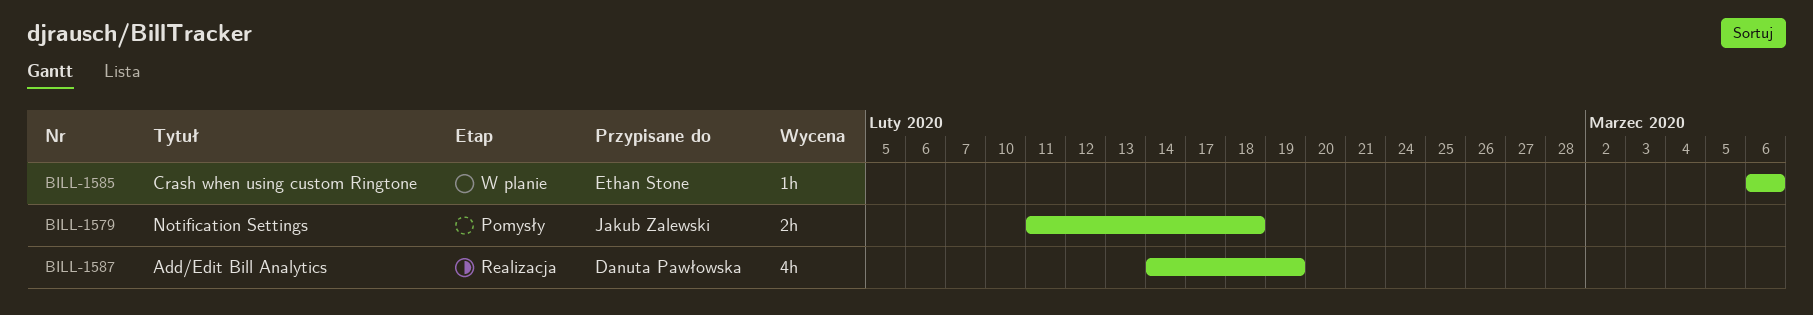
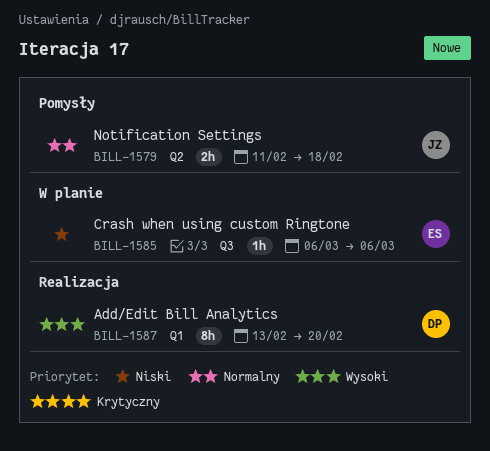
BILL-1587, estimate: 4h -> 8h
BILL-1587, start: Feb 14 -> Feb 13
BILL-1587, due: Feb 19 -> Feb 20

